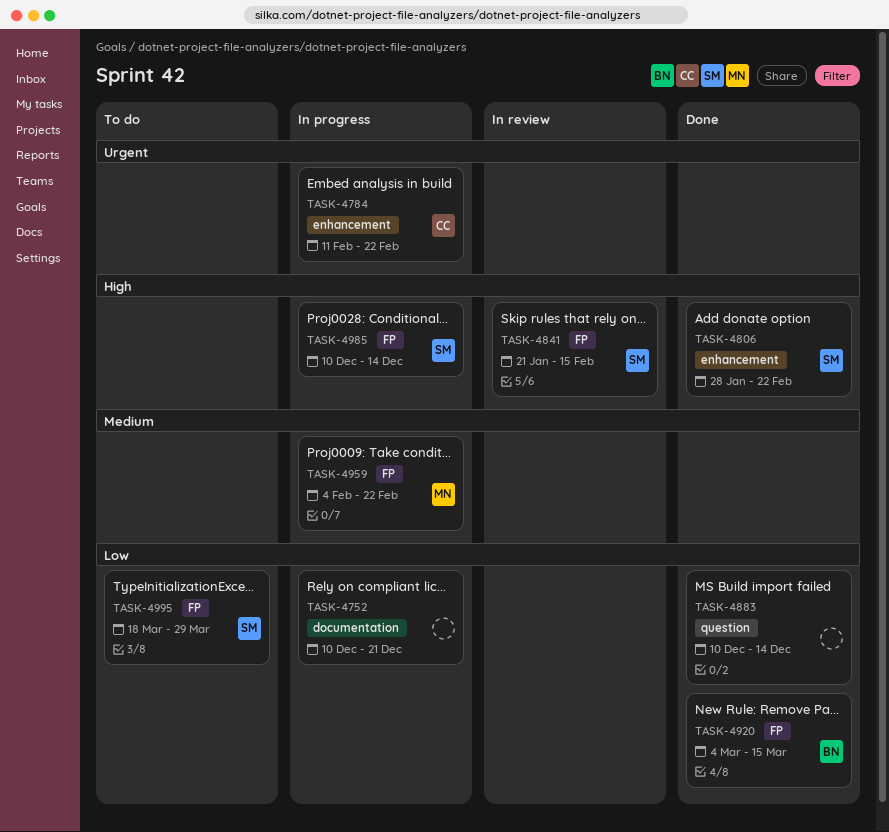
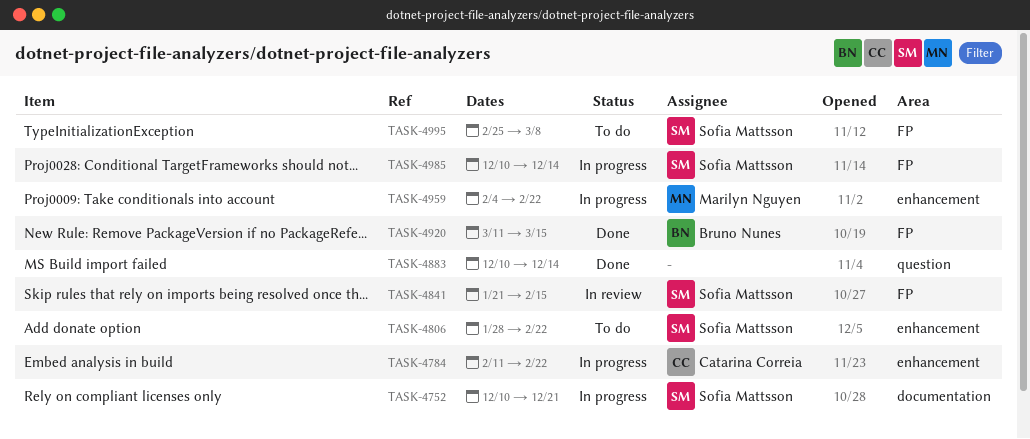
TASK-4752, owner: none -> Sofia Mattsson
TASK-4806, status: Done -> To do
TASK-4920, start: Mar 4 -> Mar 11
TASK-4959, label: FP -> enhancement
TASK-4995, start: Mar 18 -> Feb 25
TASK-4995, due: Mar 29 -> Mar 8

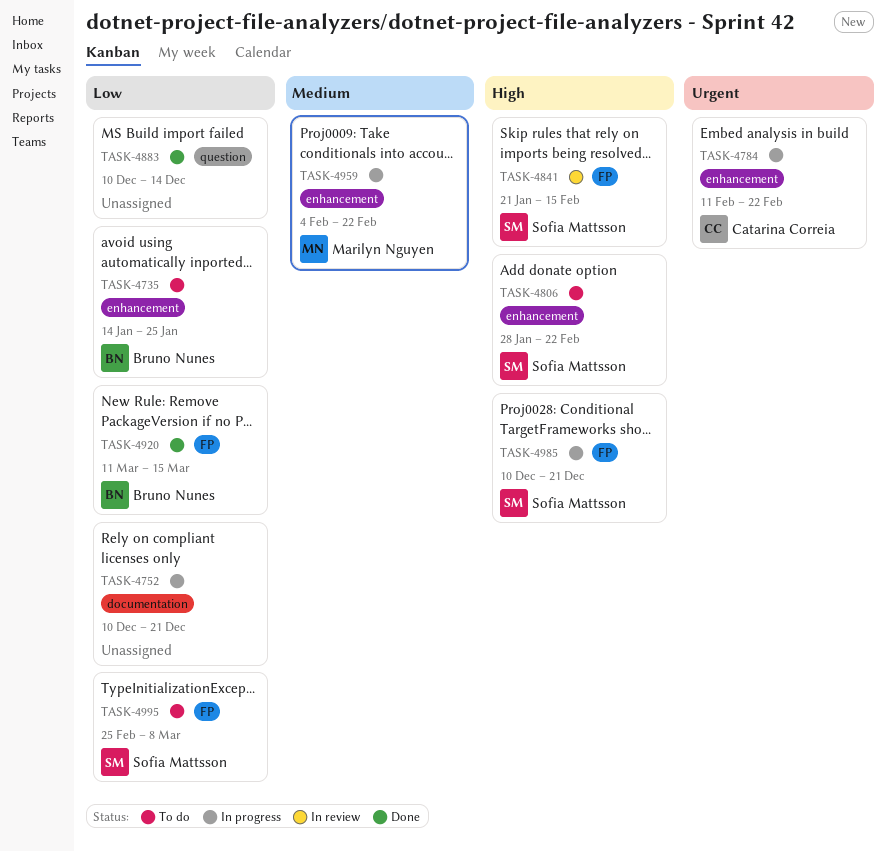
TASK-4735: none -> present
TASK-4752, owner: Sofia Mattsson -> none
TASK-4985, due: Dec 14 -> Dec 21

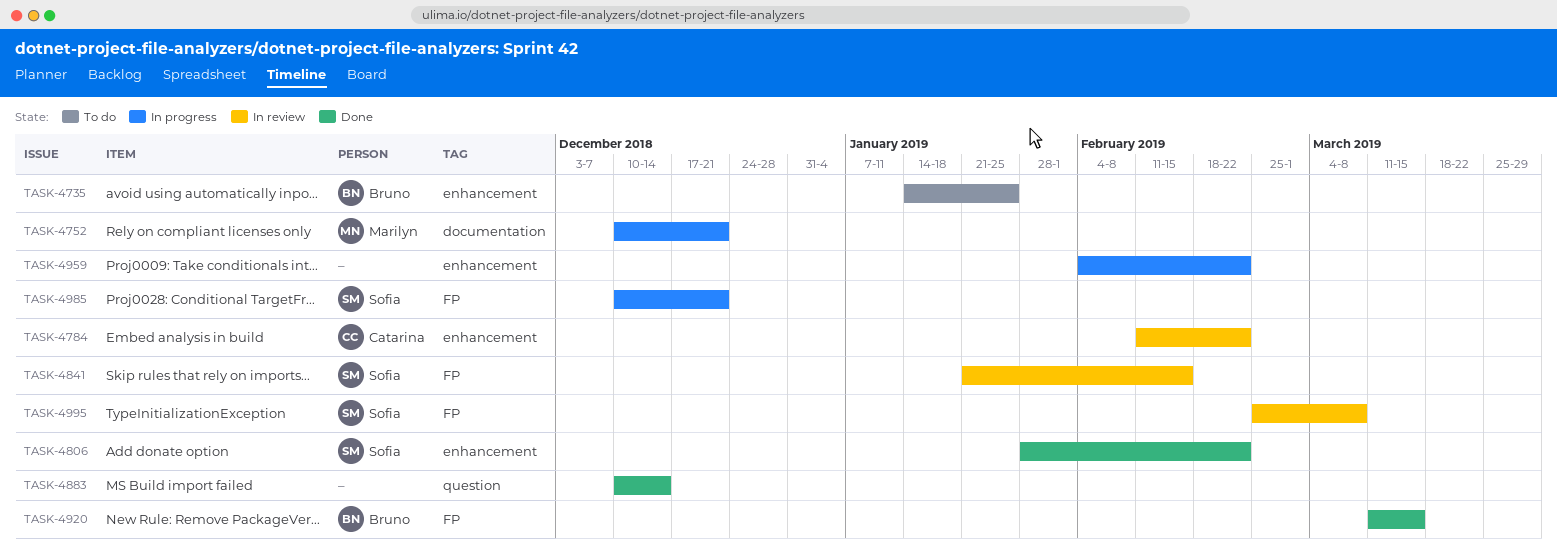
TASK-4752, owner: none -> Marilyn Nguyen
TASK-4784, status: In progress -> In review
TASK-4806, status: To do -> Done
TASK-4959, owner: Marilyn Nguyen -> none
TASK-4995, status: To do -> In review

